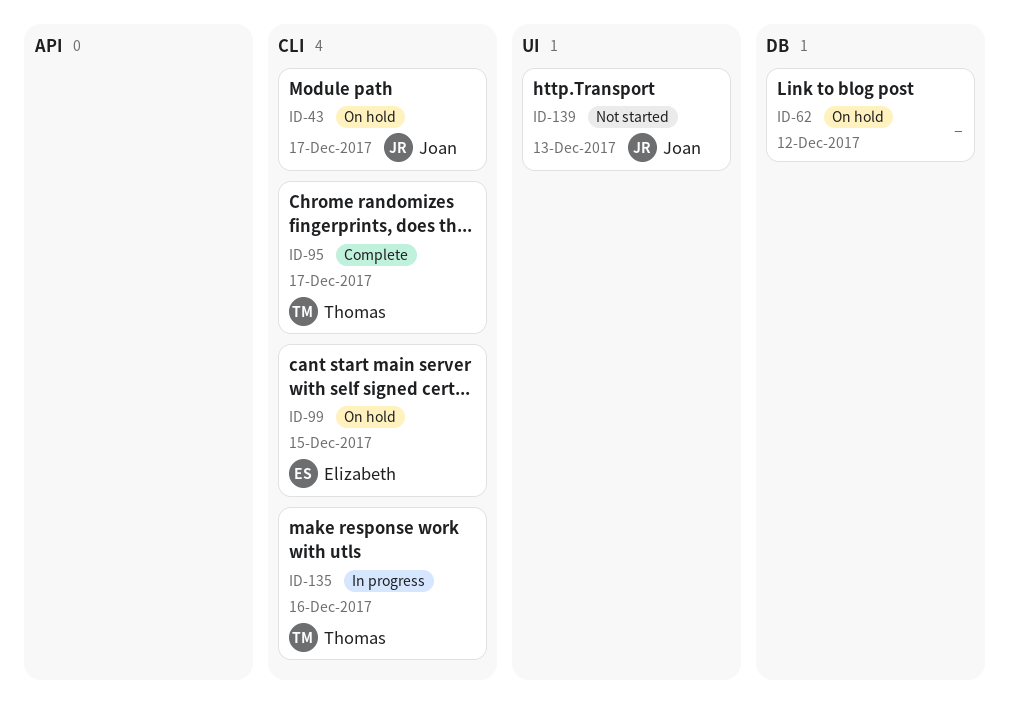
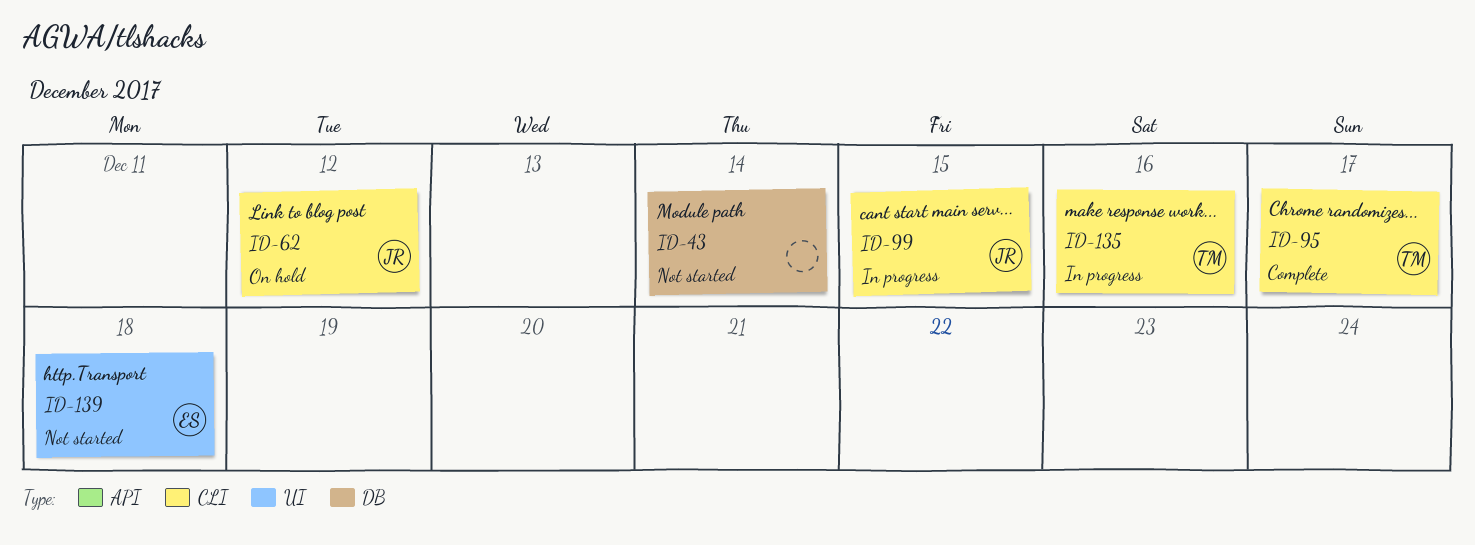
ID-43, status: On hold -> Not started
ID-43, owner: Joan -> none
ID-43, label: CLI -> DB
ID-43, due: Dec 17 -> Dec 14
ID-62, owner: none -> Joan
ID-62, label: DB -> CLI
ID-99, status: On hold -> In progress
ID-99, owner: Elizabeth -> Joan
ID-139, owner: Joan -> Elizabeth
ID-139, due: Dec 13 -> Dec 18

